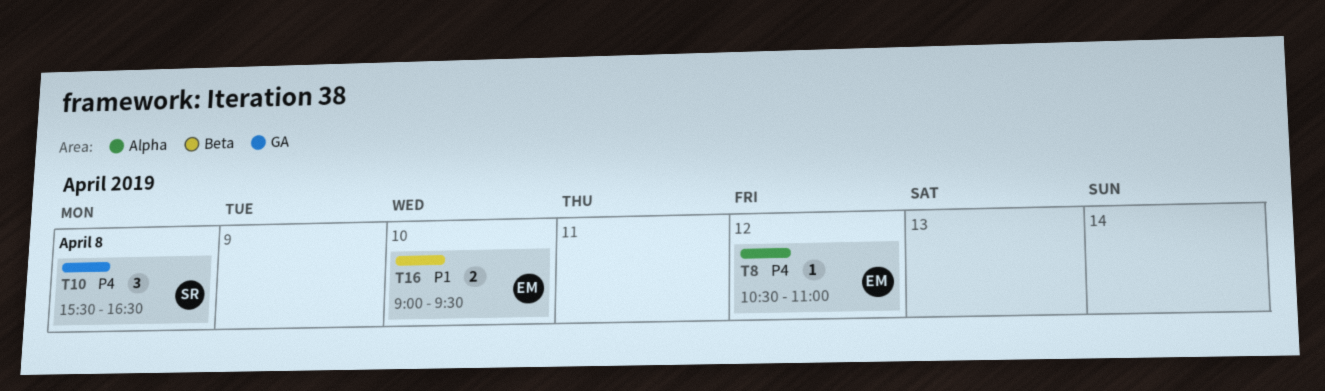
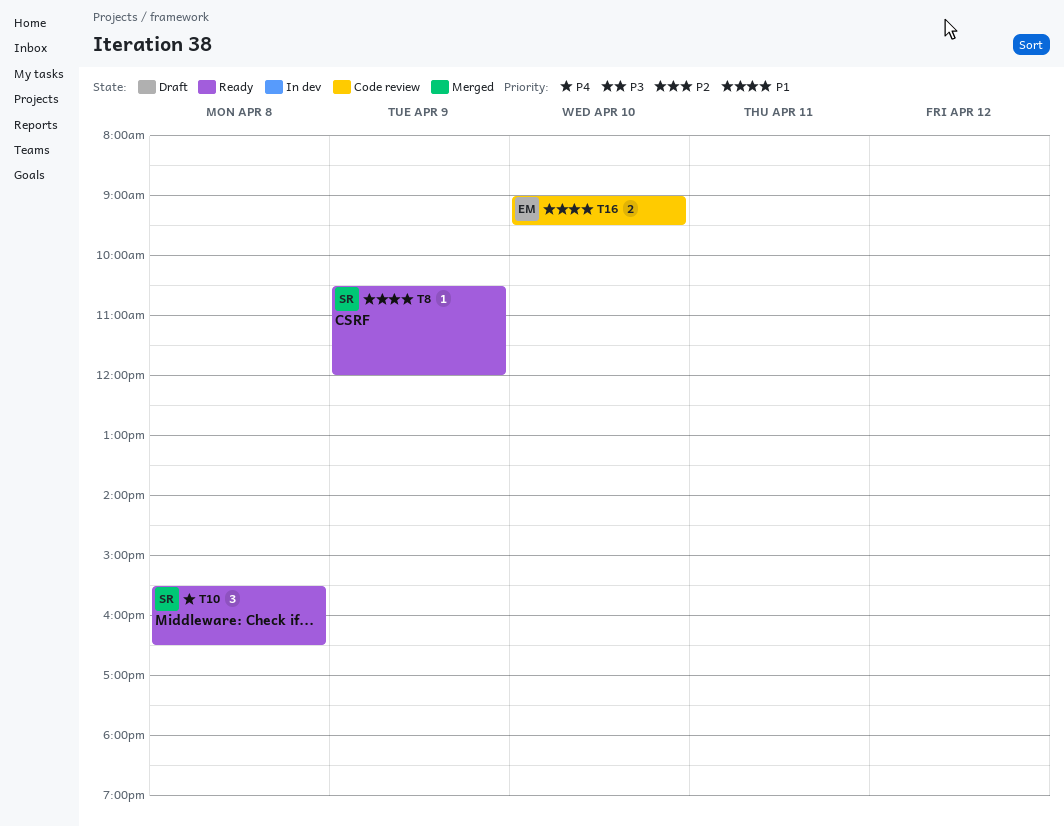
T8, owner: EM -> SR
T8, priority: P4 -> P1
T8, day: Apr 12 -> Apr 9
T8, ends: 11:00 -> 12:00

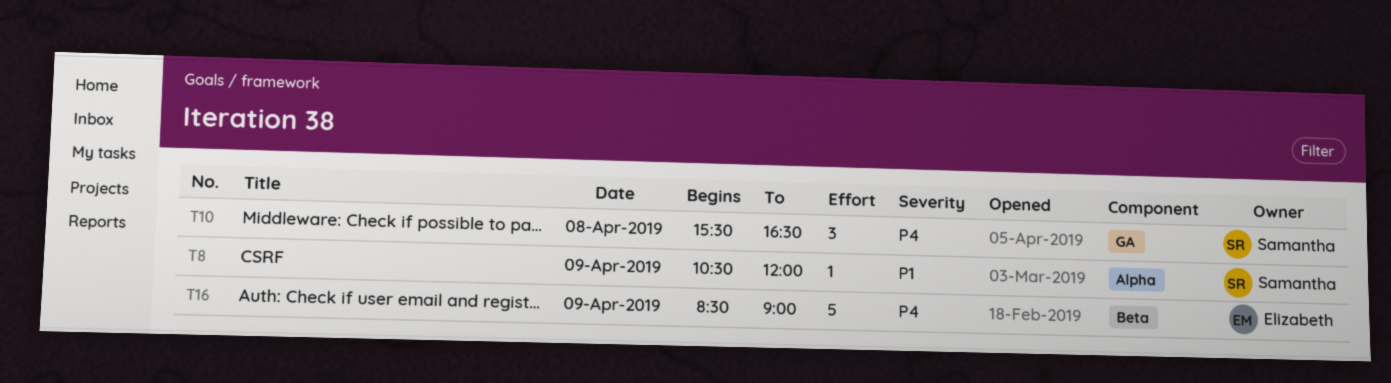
T16, priority: P1 -> P4
T16, estimate: 2 -> 5
T16, day: Apr 10 -> Apr 9
T16, begins: 09:00 -> 08:30
T16, ends: 09:30 -> 09:00

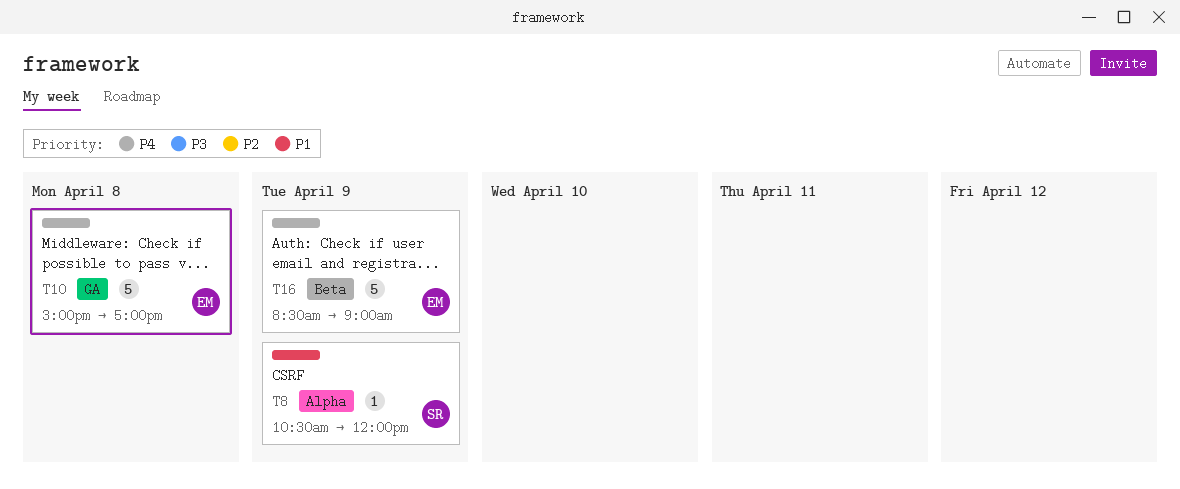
T10, owner: Samantha -> Elizabeth
T10, estimate: 3 -> 5
T10, begins: 15:30 -> 15:00
T10, ends: 16:30 -> 17:00

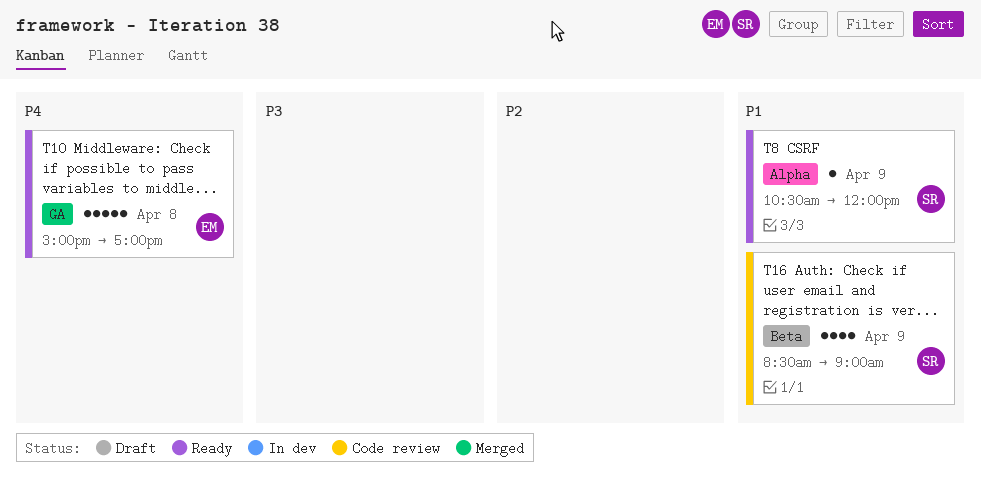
T16, owner: EM -> SR
T16, priority: P4 -> P1
T16, estimate: 5 -> 4

